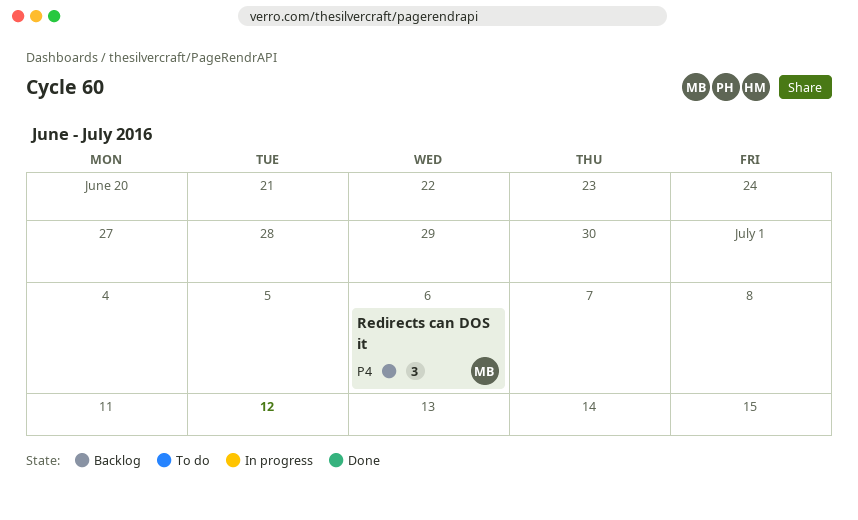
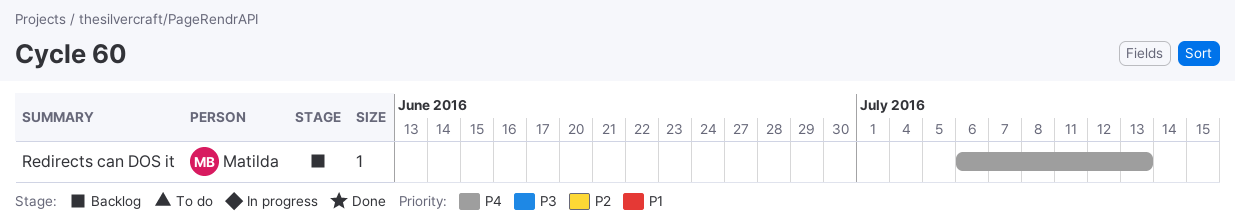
Redirects can DOS it, estimate: 3 -> 1
Redirects can DOS it, due: Jul 6 -> Jul 13

